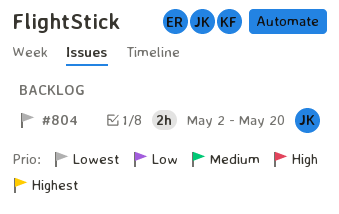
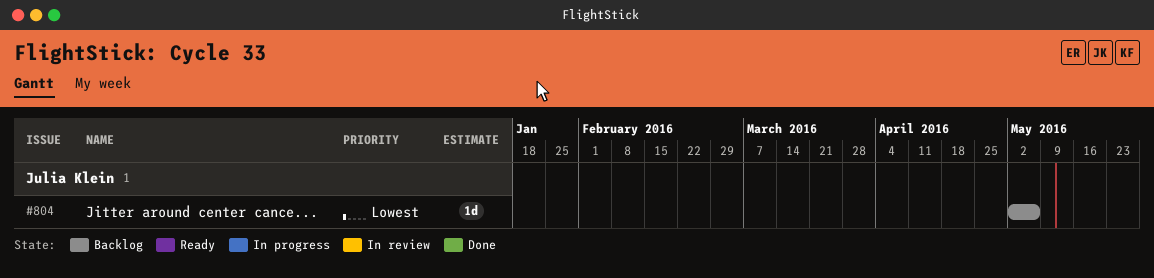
#804, estimate: 2h -> 1d
#804, due: May 20 -> May 6

